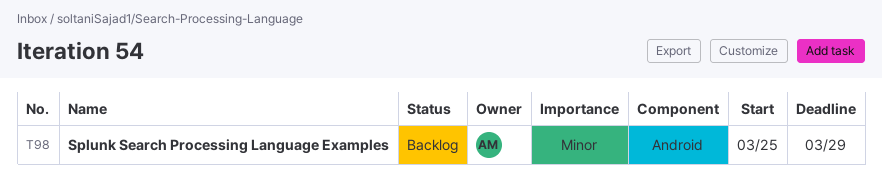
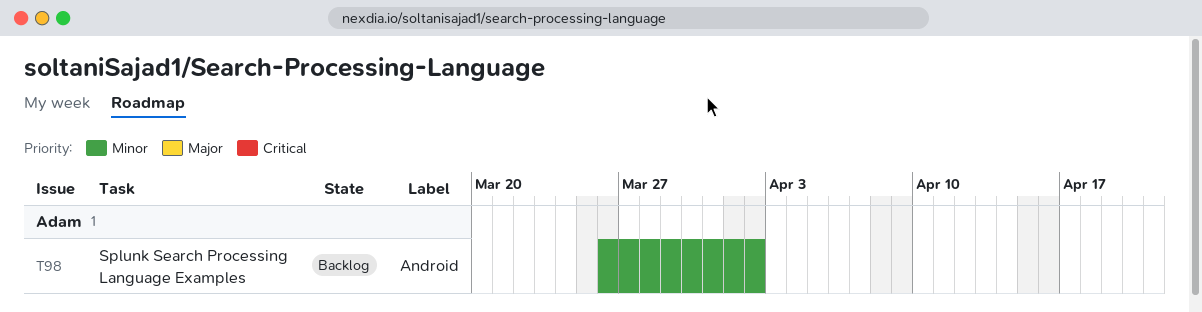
T98, start: Mar 25 -> Mar 26
T98, due: Mar 29 -> Apr 2

